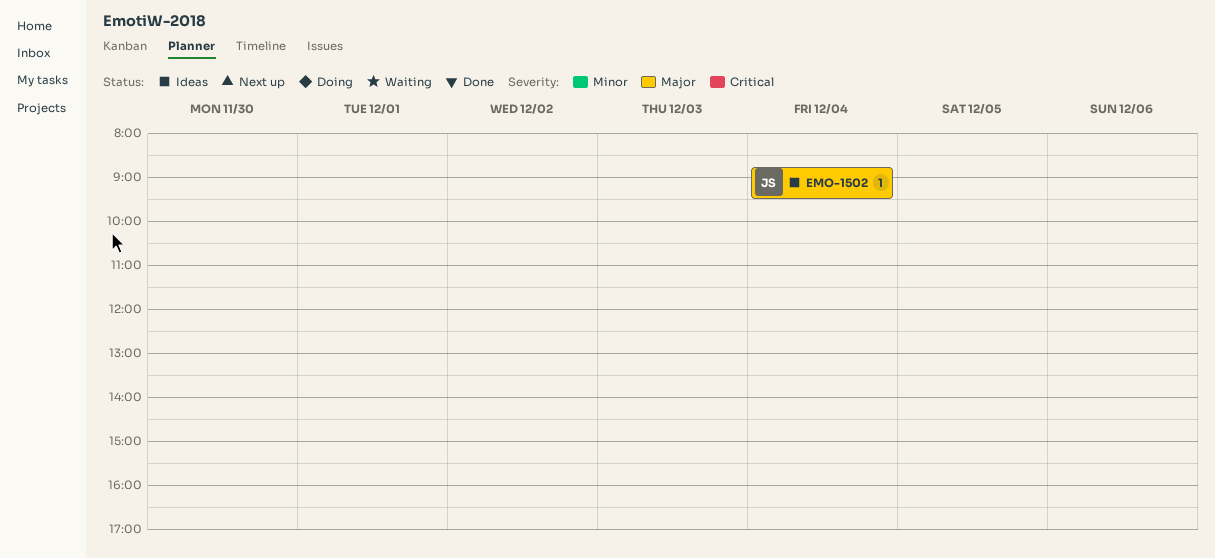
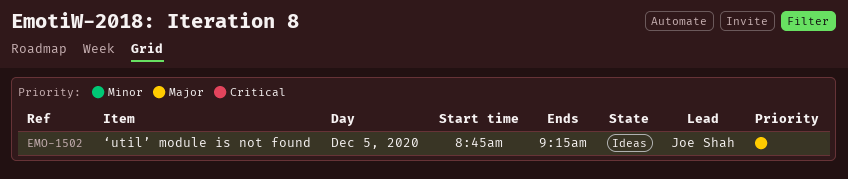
EMO-1502, day: Dec 4 -> Dec 5
EMO-1502, ends: 09:30 -> 09:15

